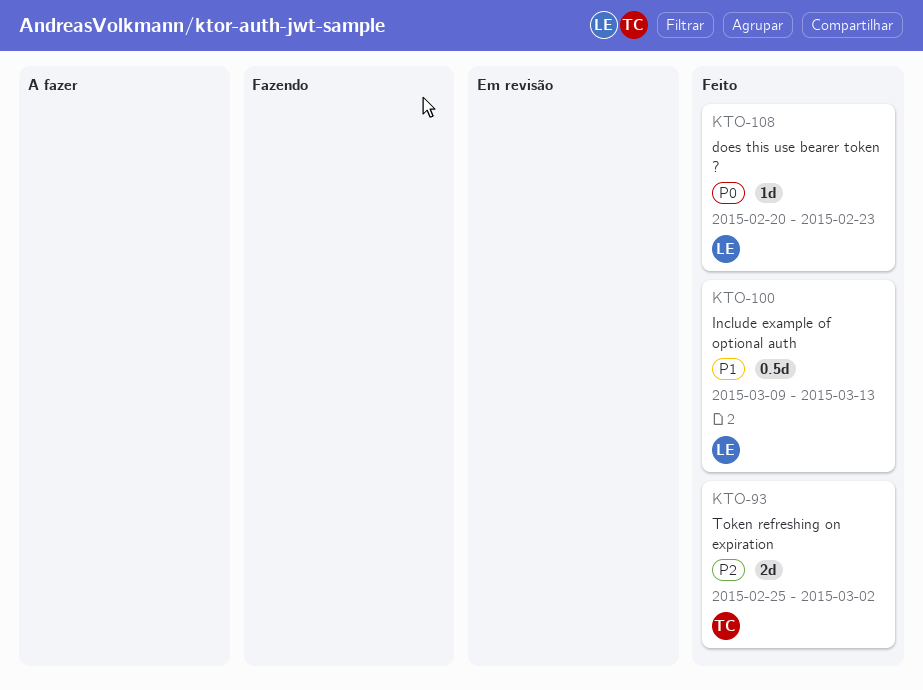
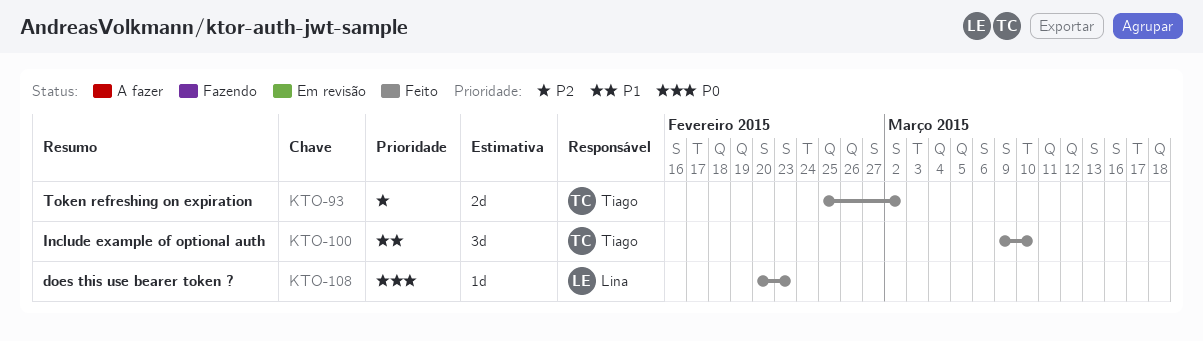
KTO-100, owner: Lina -> Tiago
KTO-100, estimate: 0.5d -> 3d
KTO-100, due: Mar 13 -> Mar 10

